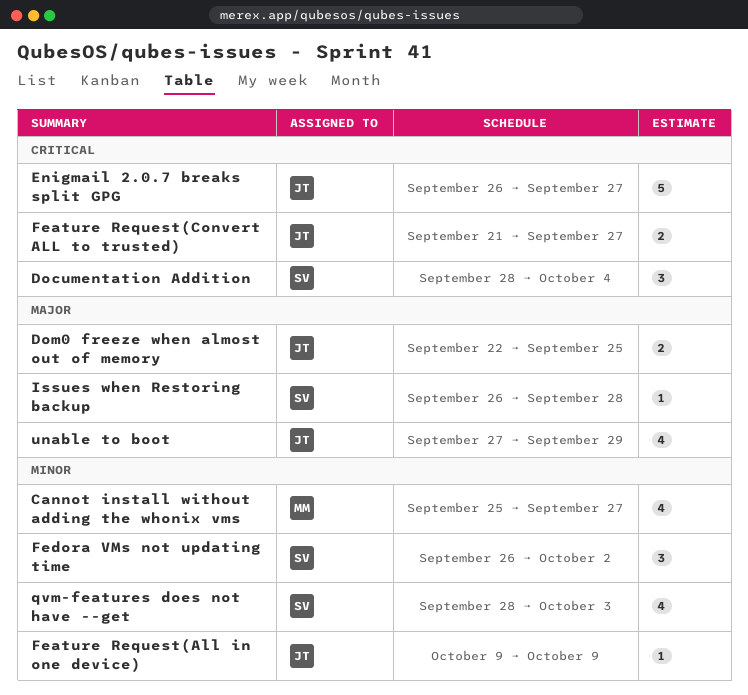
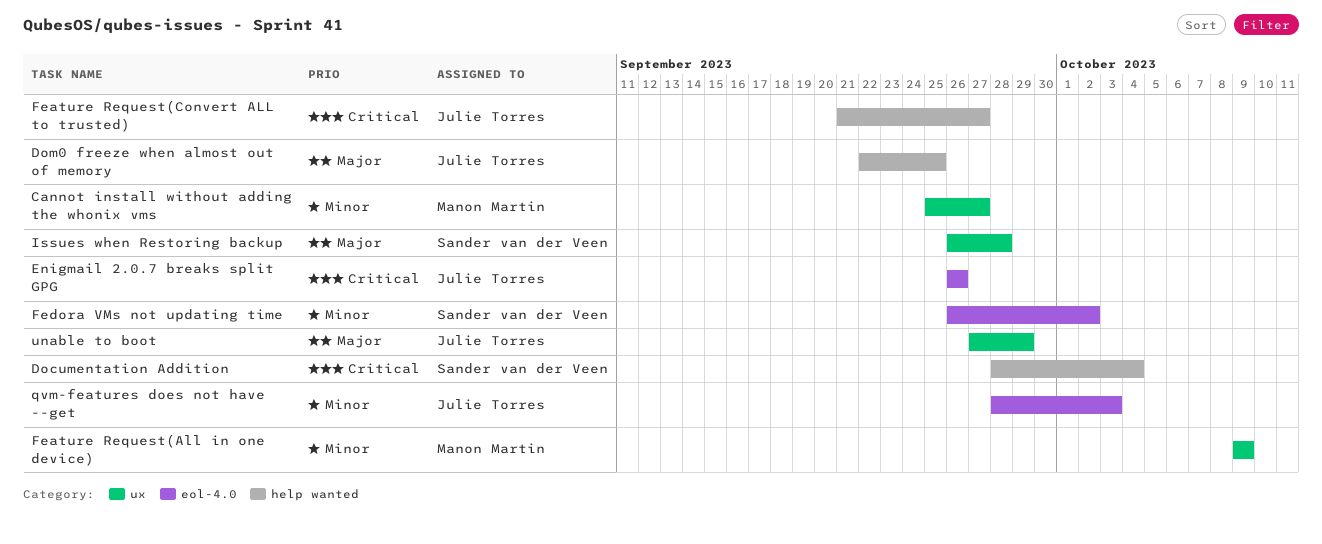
Enigmail 2.0.7 breaks split GPG, due: Sep 27 -> Sep 26
Feature Request(All in one device), owner: Julie Torres -> Manon Martin
qvm-features does not have --get, owner: Sander van der Veen -> Julie Torres

